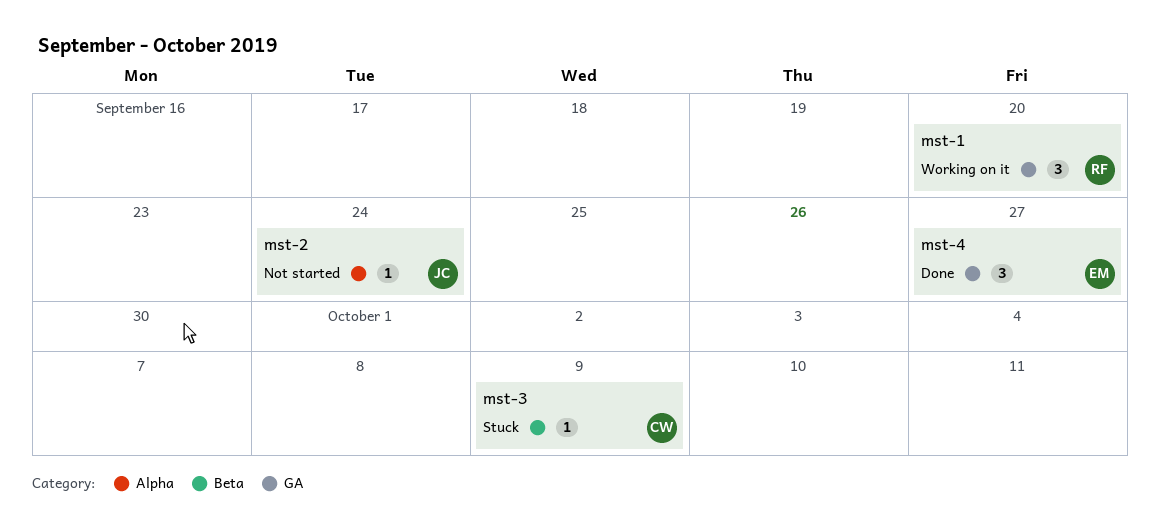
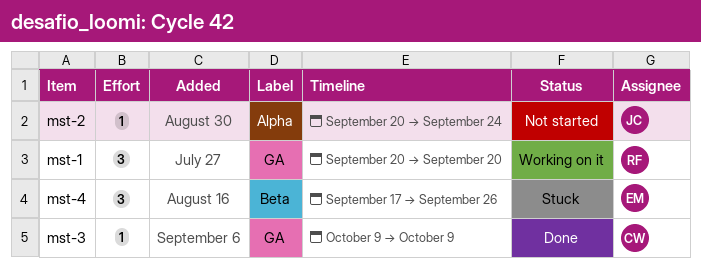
mst-3, status: Stuck -> Done
mst-3, label: Beta -> GA
mst-4, status: Done -> Stuck
mst-4, label: GA -> Beta
mst-4, due: Sep 27 -> Sep 26

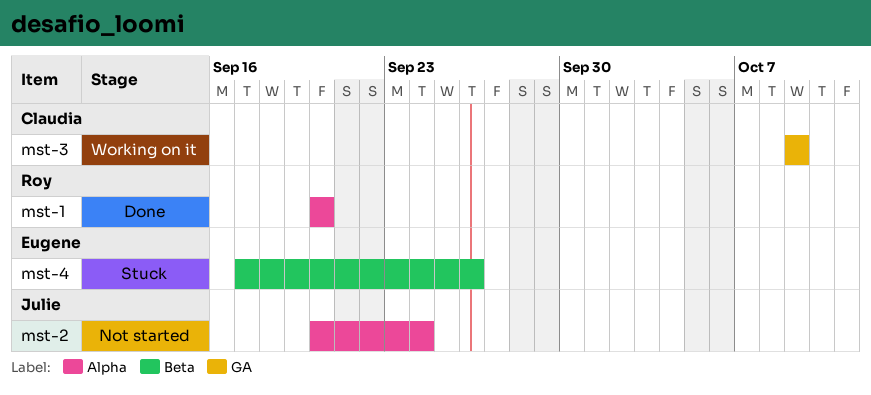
mst-1, status: Working on it -> Done
mst-1, label: GA -> Alpha
mst-3, status: Done -> Working on it

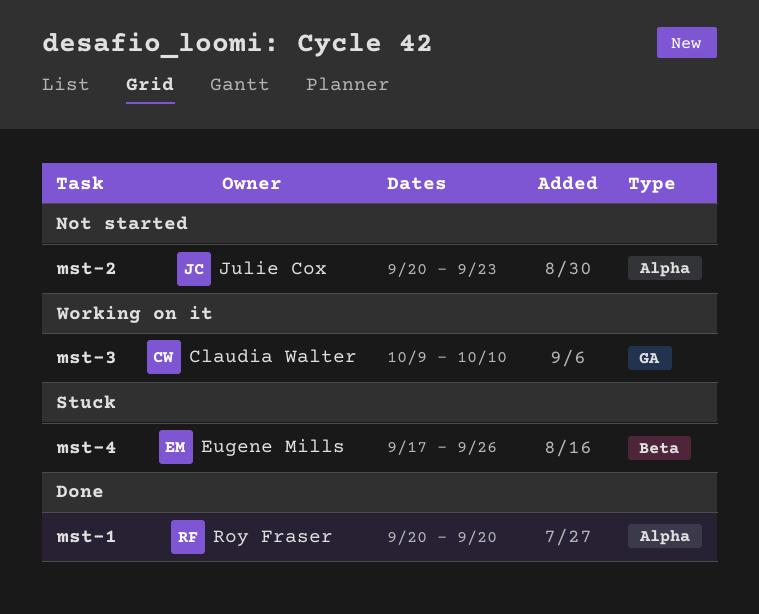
mst-2, due: Sep 24 -> Sep 23
mst-3, due: Oct 9 -> Oct 10

